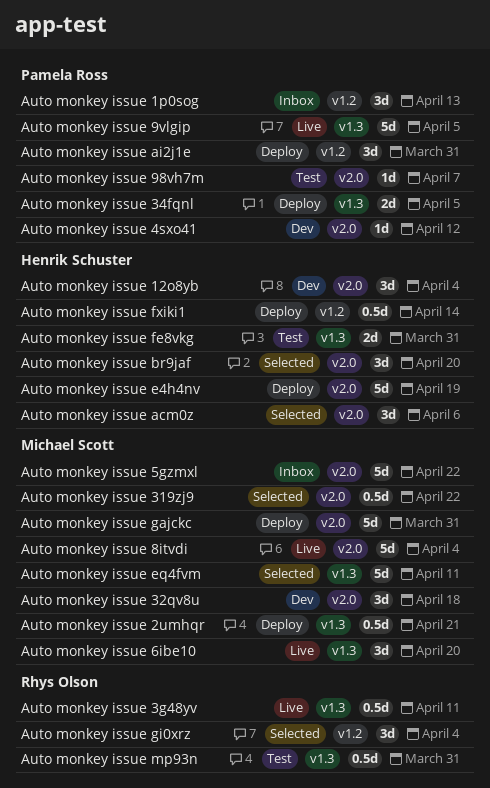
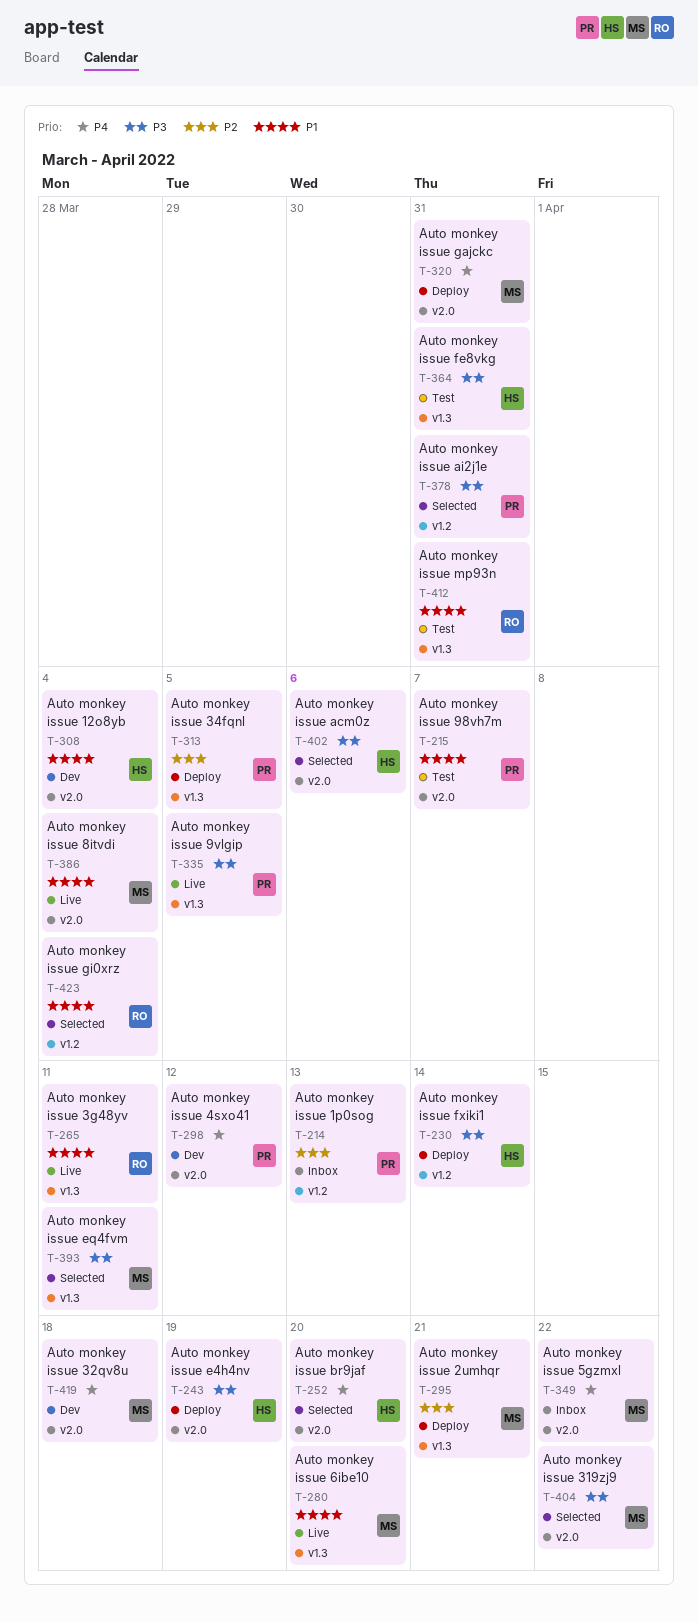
Auto monkey issue ai2j1e, status: Deploy -> Selected

